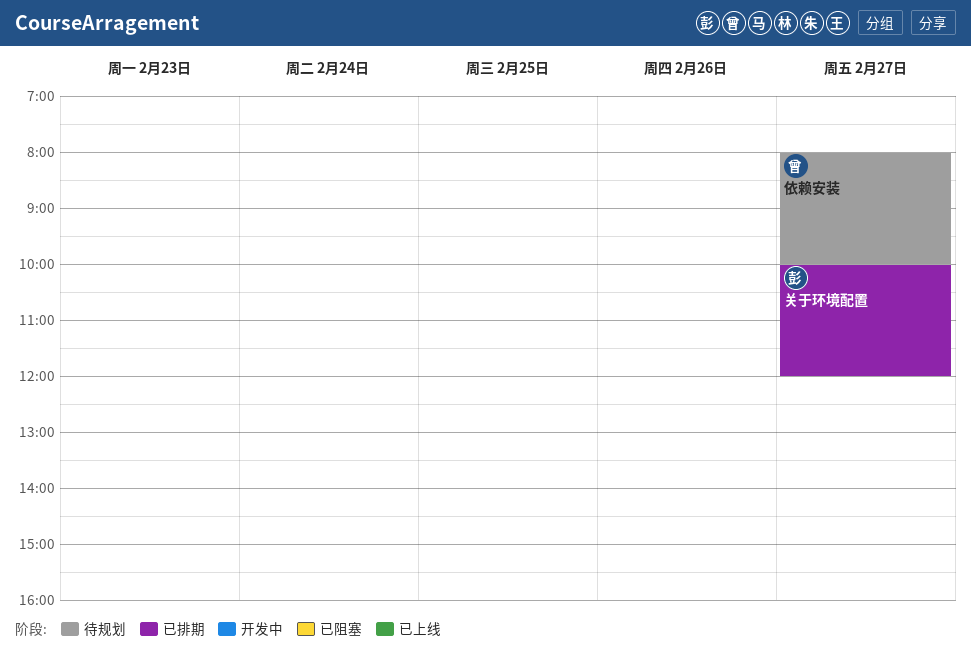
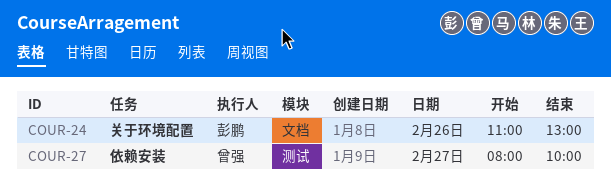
关于环境配置, day: Feb 27 -> Feb 26
关于环境配置, begins: 10:00 -> 11:00
关于环境配置, ends: 12:00 -> 13:00

